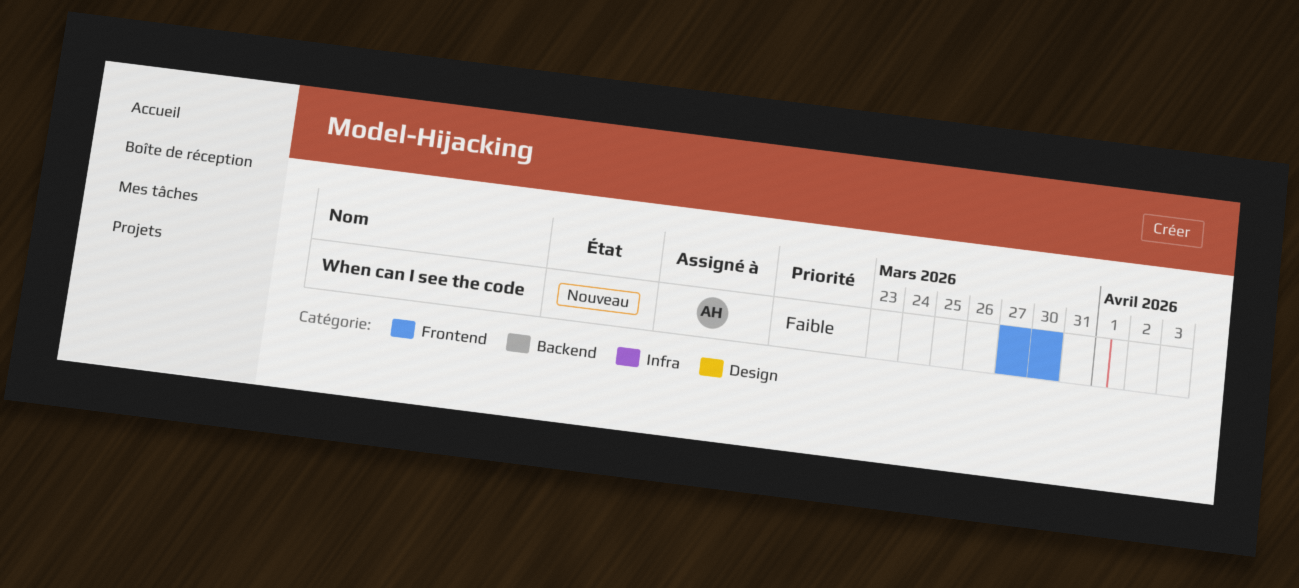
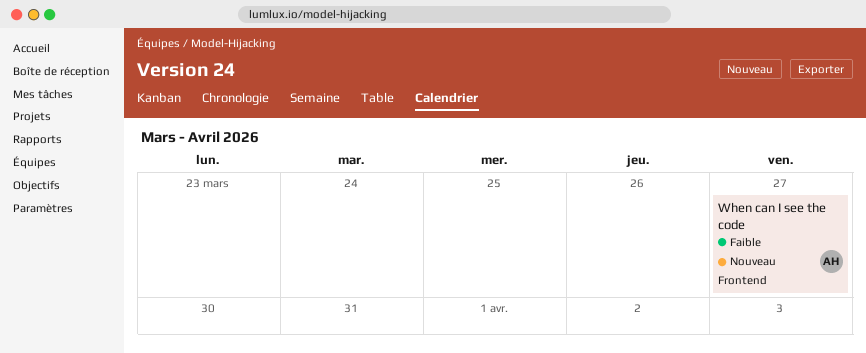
When can I see the code, due: Mar 30 -> Mar 27

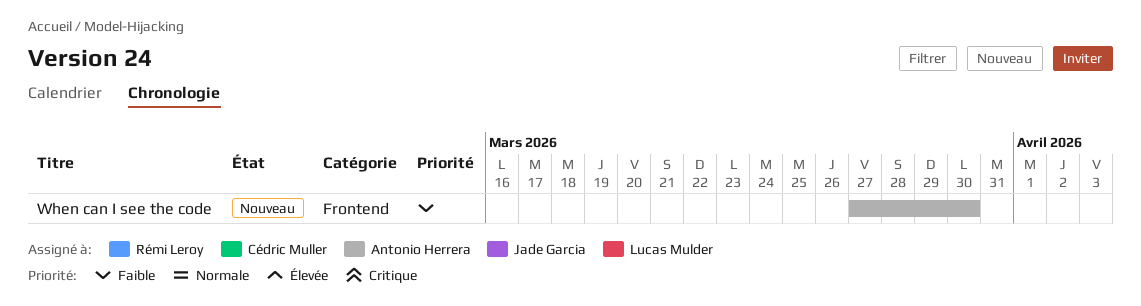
When can I see the code, due: Mar 27 -> Mar 30

